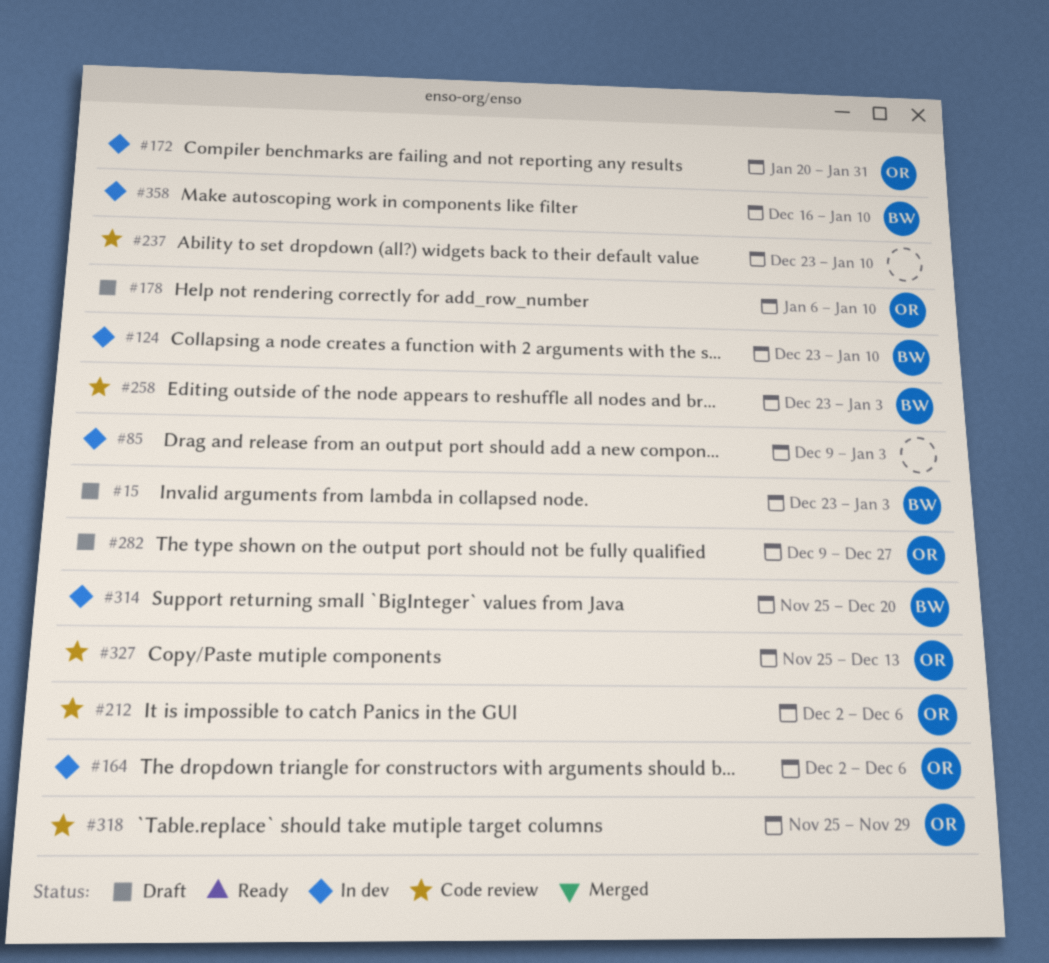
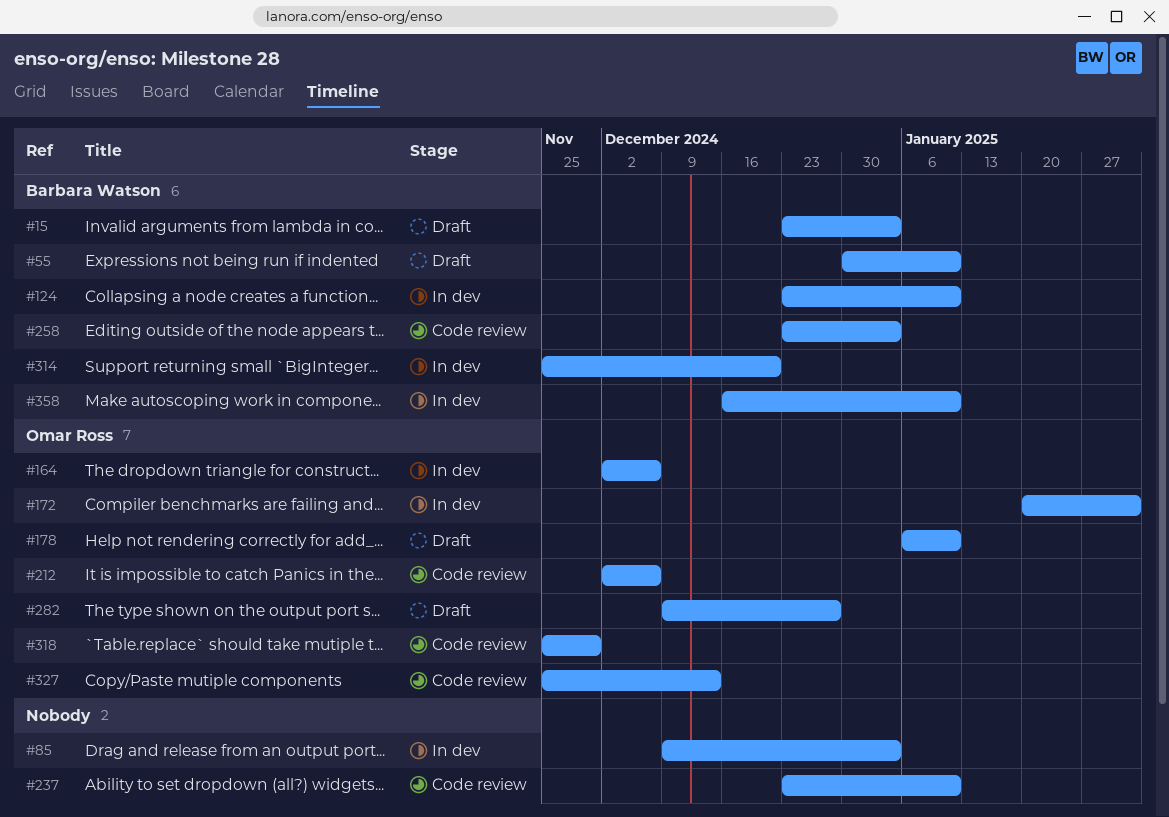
#55: none -> present

